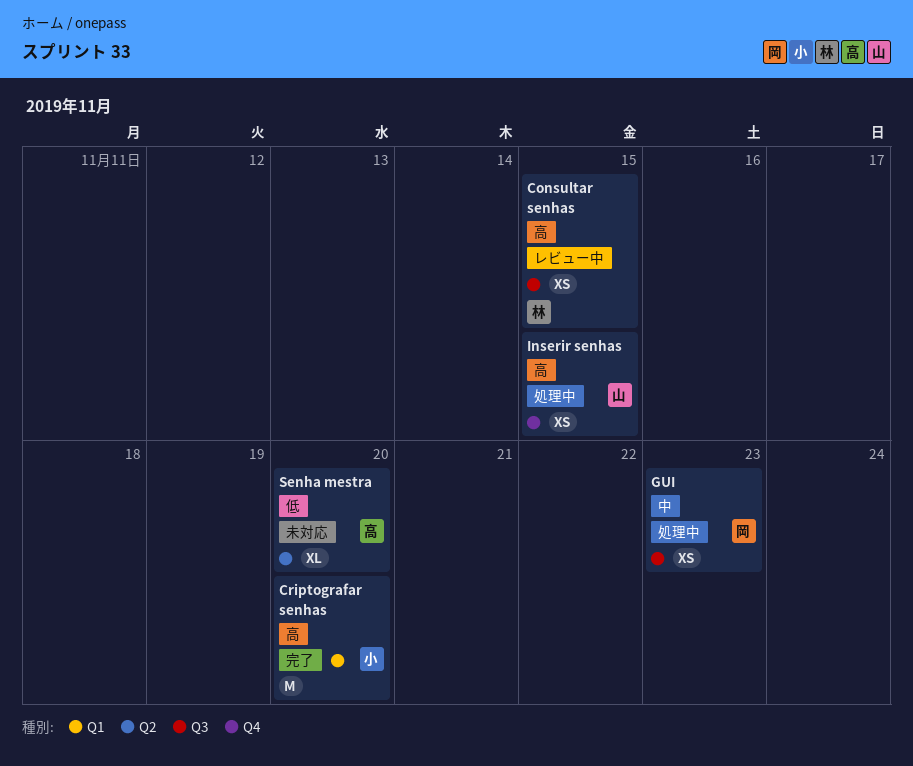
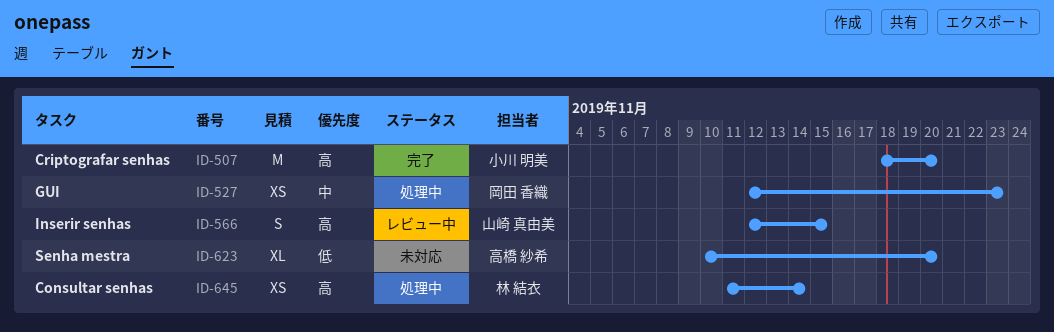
Consultar senhas, status: レビュー中 -> 処理中
Consultar senhas, due: Nov 15 -> Nov 14
Inserir senhas, status: 処理中 -> レビュー中
Inserir senhas, estimate: XS -> S

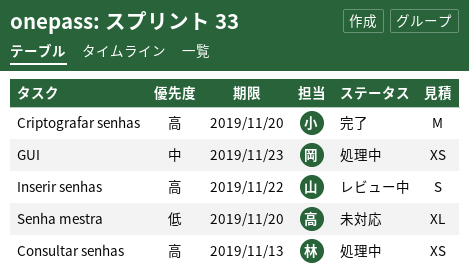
Consultar senhas, due: Nov 14 -> Nov 13
Inserir senhas, due: Nov 15 -> Nov 22

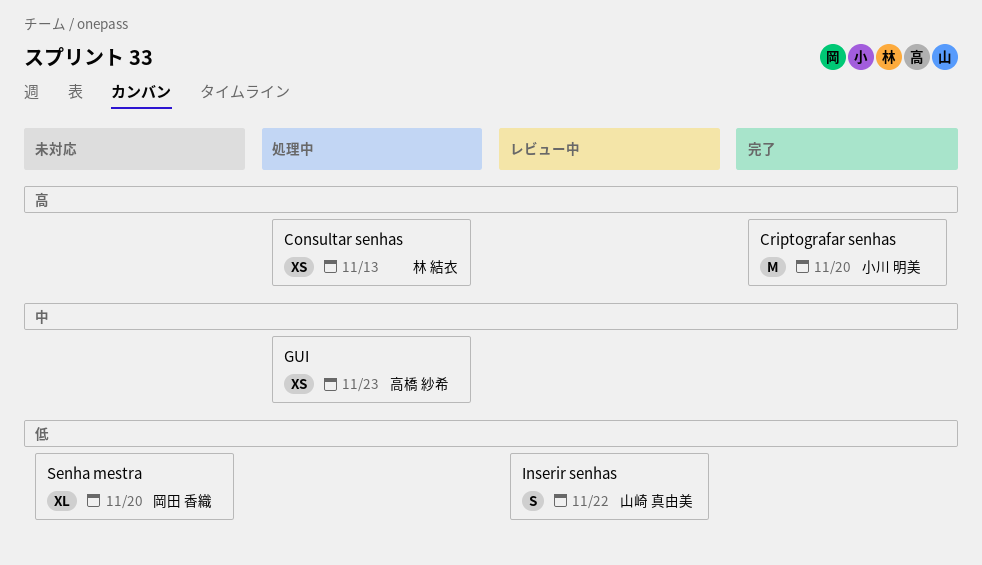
GUI, owner: 岡田 香織 -> 高橋 紗希
Inserir senhas, priority: 高 -> 低
Senha mestra, owner: 高橋 紗希 -> 岡田 香織

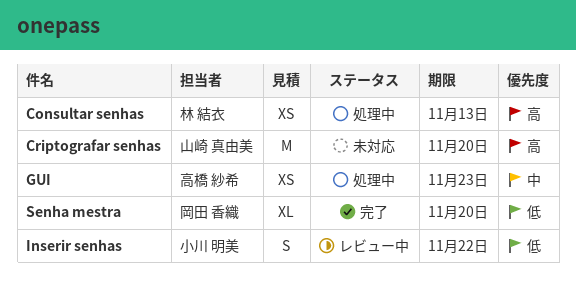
Criptografar senhas, status: 完了 -> 未対応
Criptografar senhas, owner: 小川 明美 -> 山崎 真由美
Inserir senhas, owner: 山崎 真由美 -> 小川 明美
Senha mestra, status: 未対応 -> 完了

